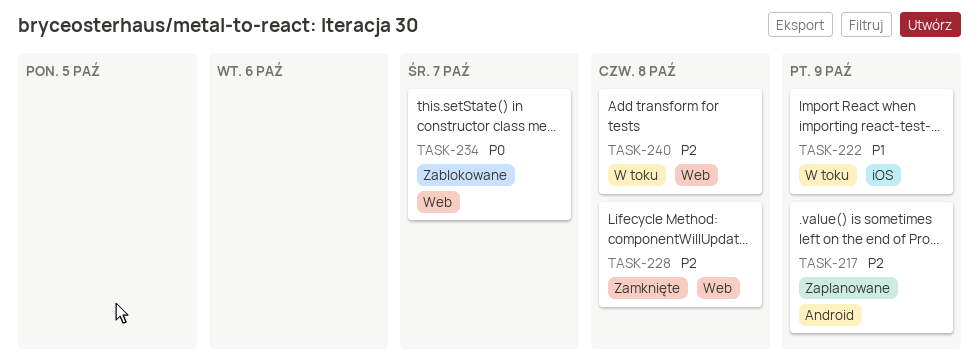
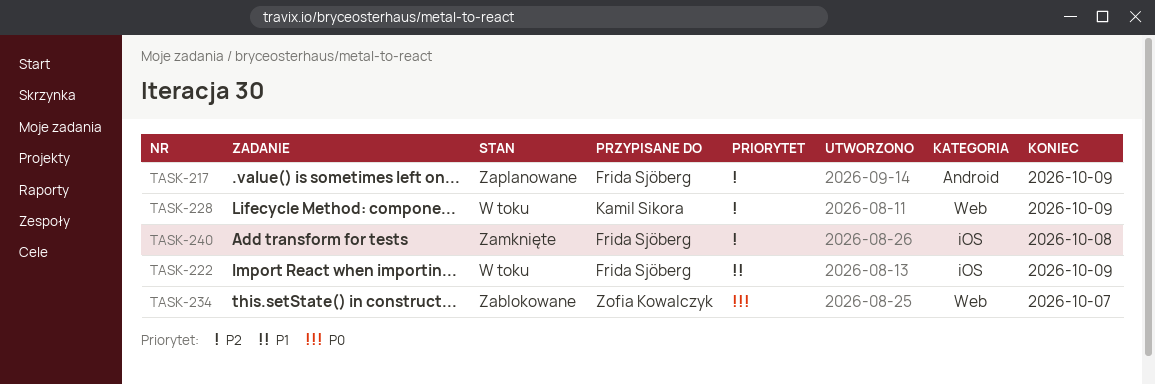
TASK-228, status: Zamknięte -> W toku
TASK-228, due: Oct 8 -> Oct 9
TASK-240, status: W toku -> Zamknięte
TASK-240, label: Web -> iOS

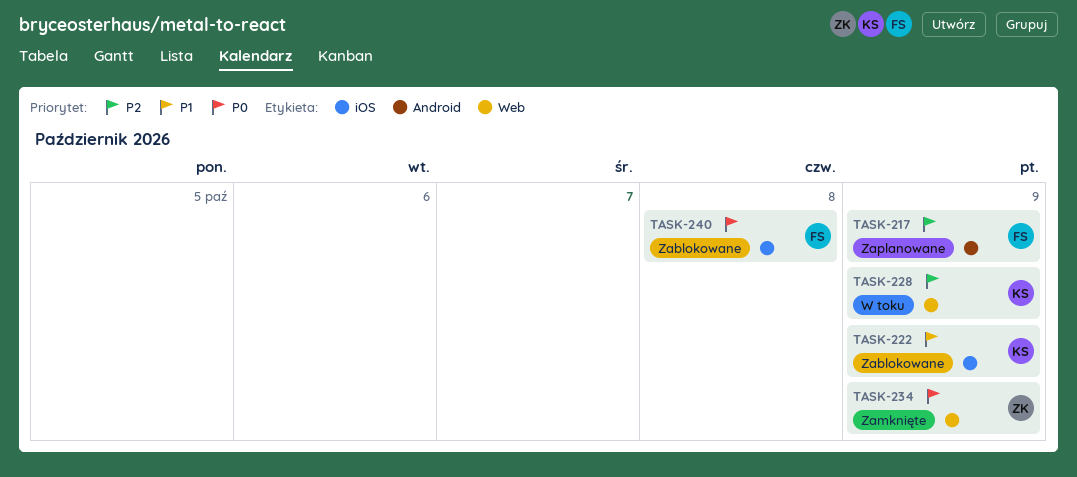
TASK-222, status: W toku -> Zablokowane
TASK-222, owner: Frida Sjöberg -> Kamil Sikora
TASK-234, status: Zablokowane -> Zamknięte
TASK-234, due: Oct 7 -> Oct 9
TASK-240, status: Zamknięte -> Zablokowane
TASK-240, priority: P2 -> P0

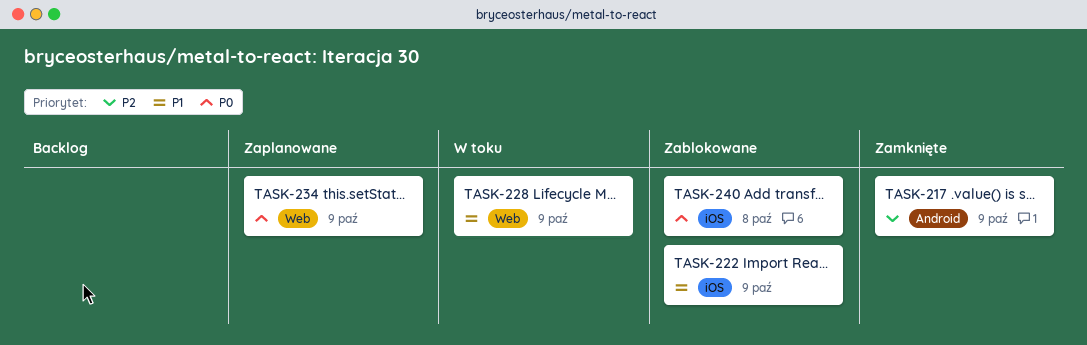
TASK-217, status: Zaplanowane -> Zamknięte
TASK-228, priority: P2 -> P1
TASK-234, status: Zamknięte -> Zaplanowane

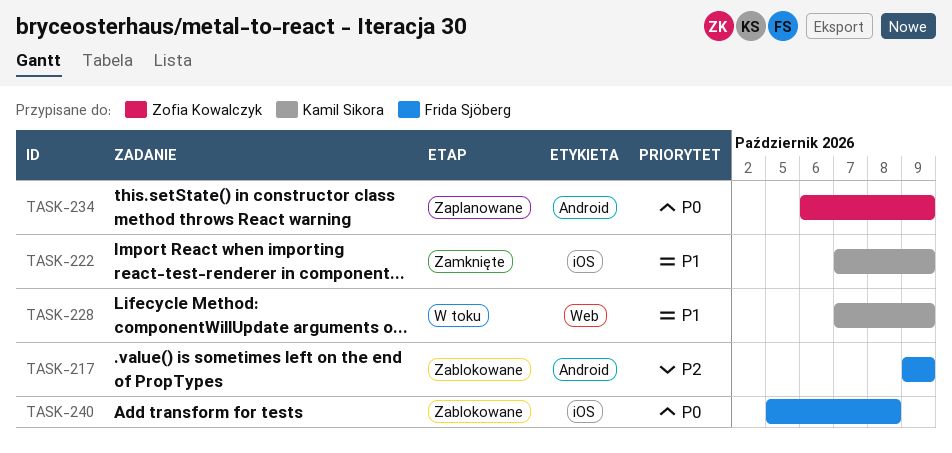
TASK-217, status: Zamknięte -> Zablokowane
TASK-222, status: Zablokowane -> Zamknięte
TASK-234, label: Web -> Android

